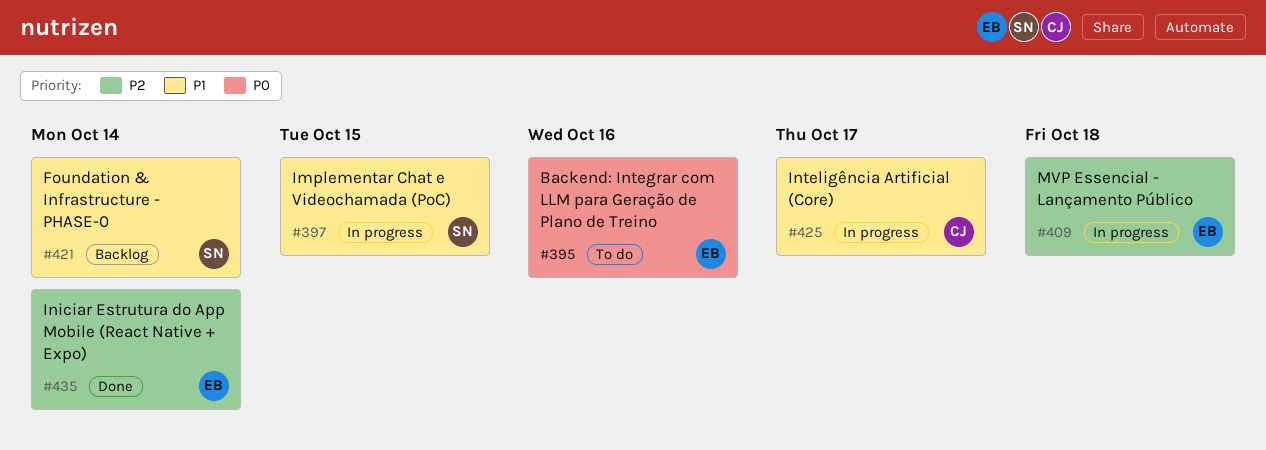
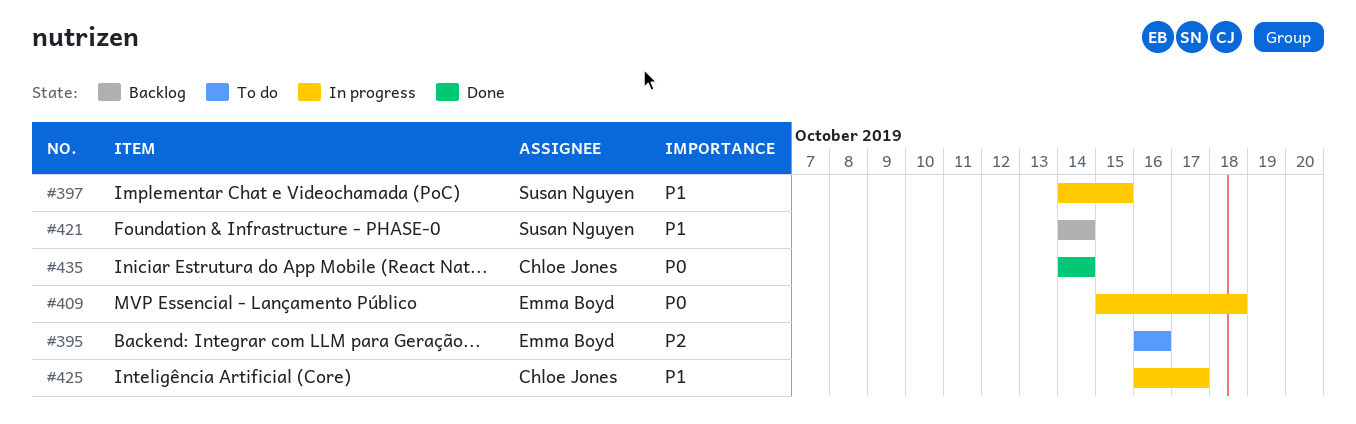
#395, priority: P0 -> P2
#409, priority: P2 -> P0
#435, owner: Emma Boyd -> Chloe Jones
#435, priority: P2 -> P0

